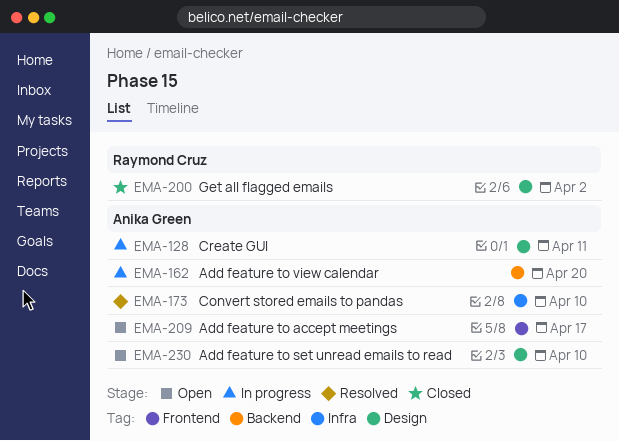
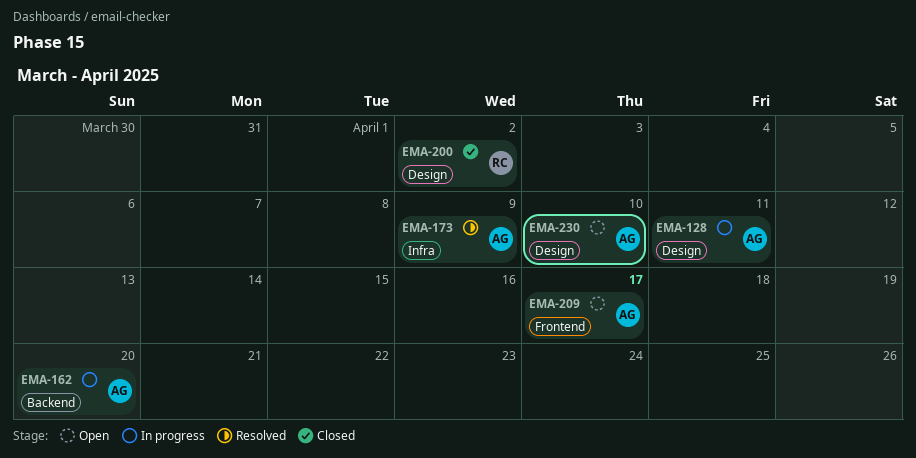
EMA-173, due: Apr 10 -> Apr 9

